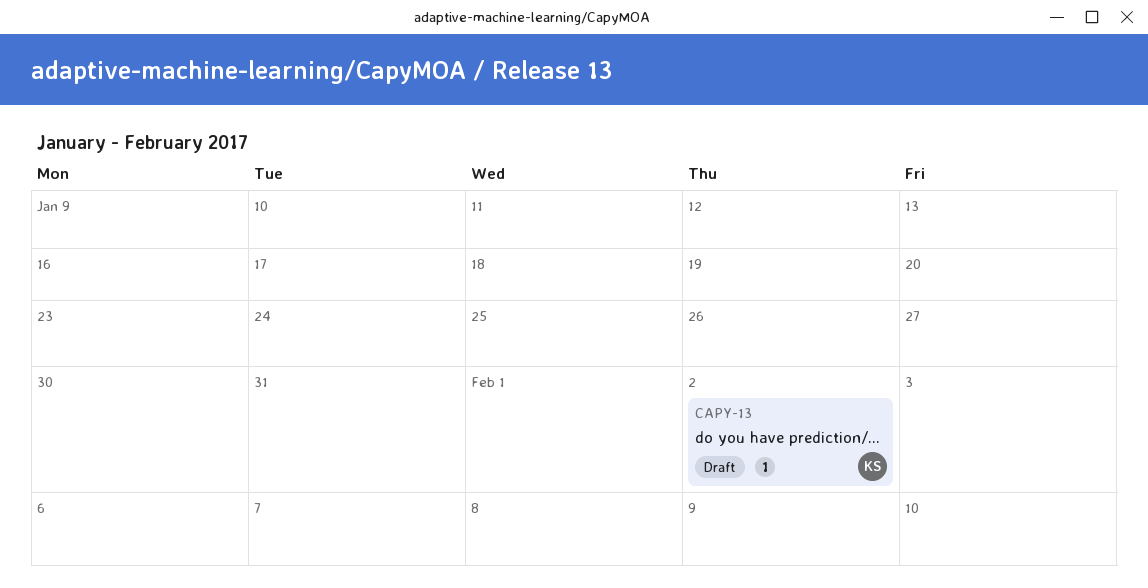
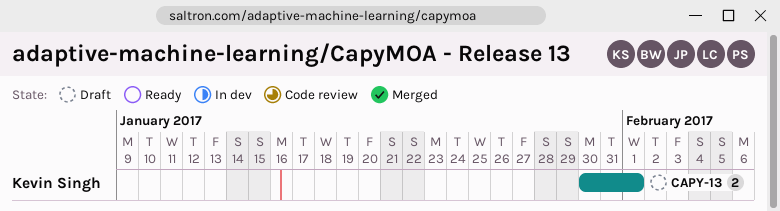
CAPY-13, estimate: 1 -> 2
CAPY-13, due: Feb 2 -> Feb 1

